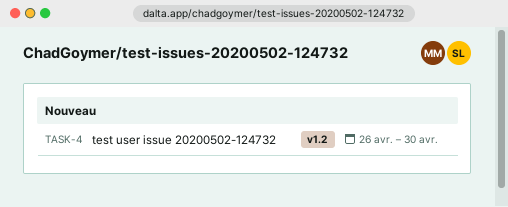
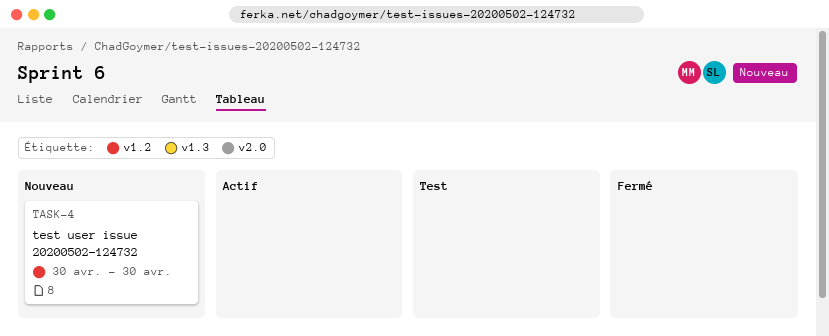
TASK-4, start: Apr 26 -> Apr 30

